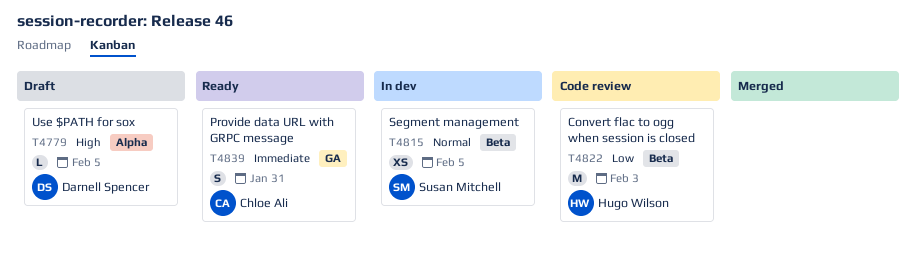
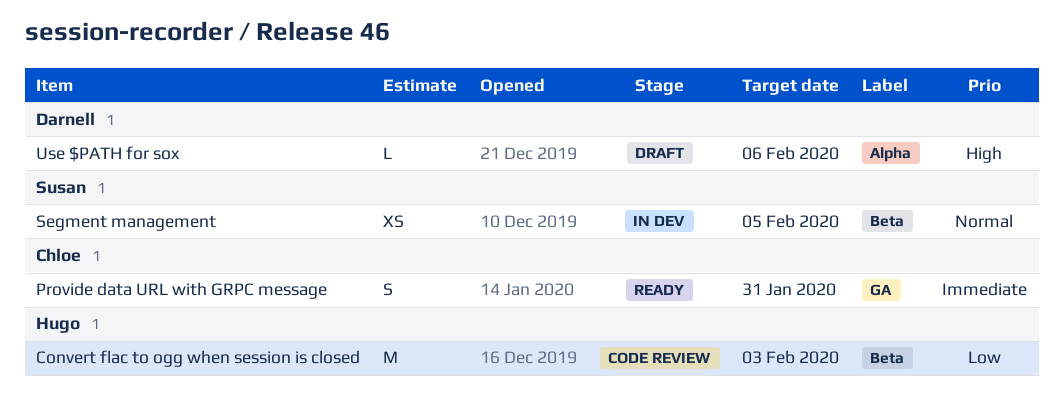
Use $PATH for sox, due: Feb 5 -> Feb 6

